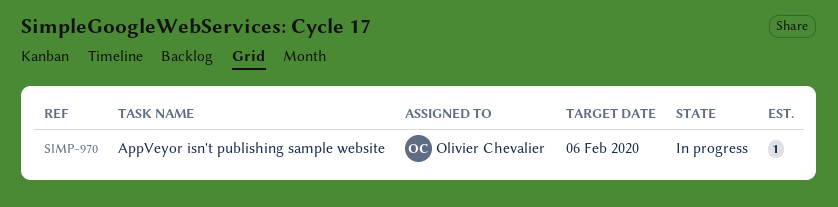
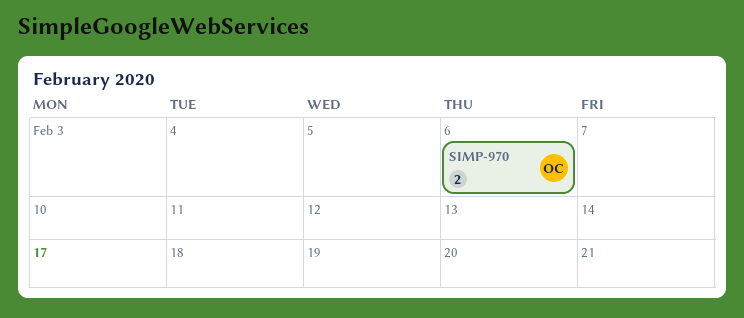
SIMP-970, estimate: 1 -> 2

